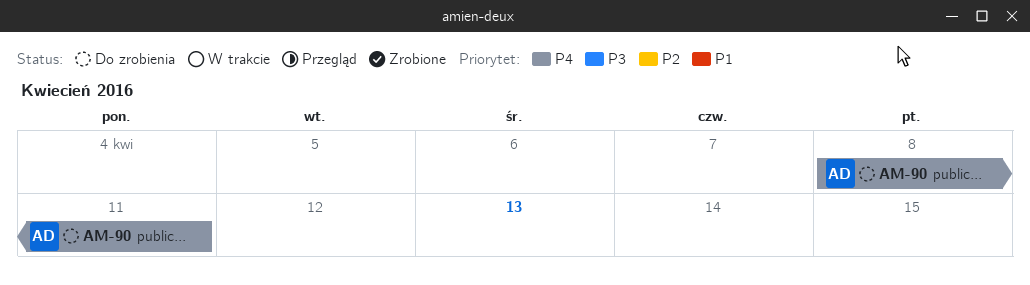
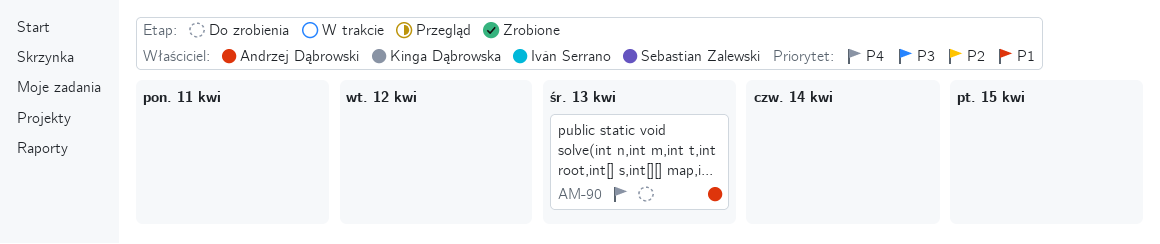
AM-90, due: Apr 11 -> Apr 13

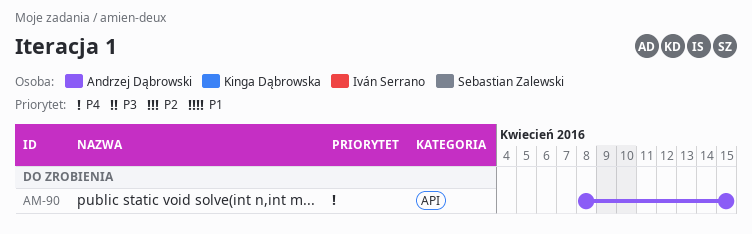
AM-90, due: Apr 13 -> Apr 15

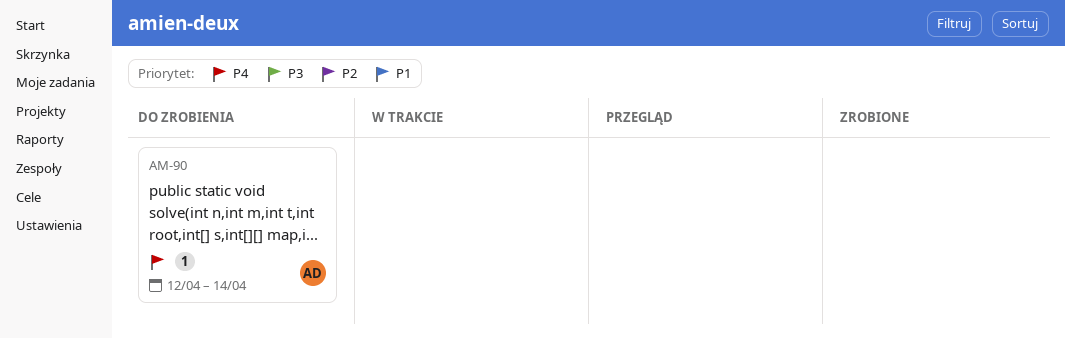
AM-90, start: Apr 8 -> Apr 12
AM-90, due: Apr 15 -> Apr 14

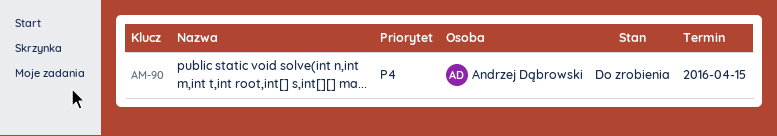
AM-90, due: Apr 14 -> Apr 15

